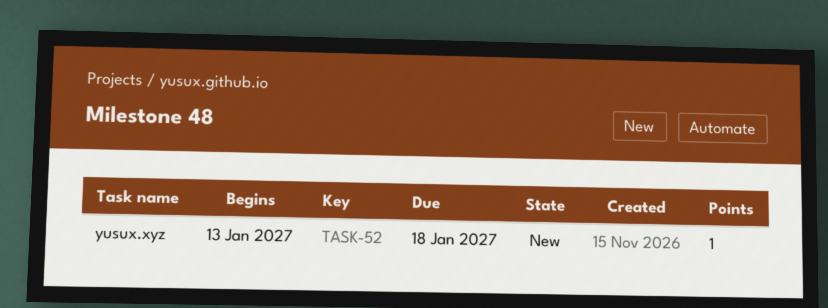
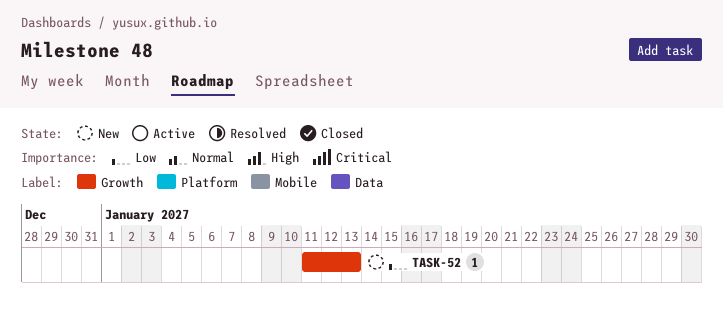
TASK-52, start: Jan 13 -> Jan 11
TASK-52, due: Jan 18 -> Jan 13

